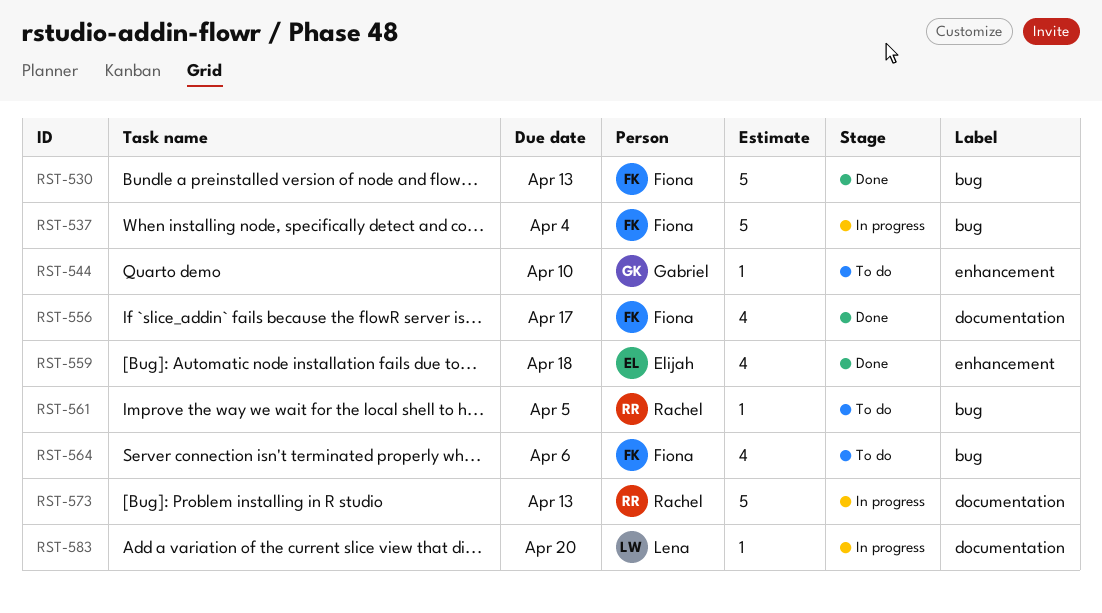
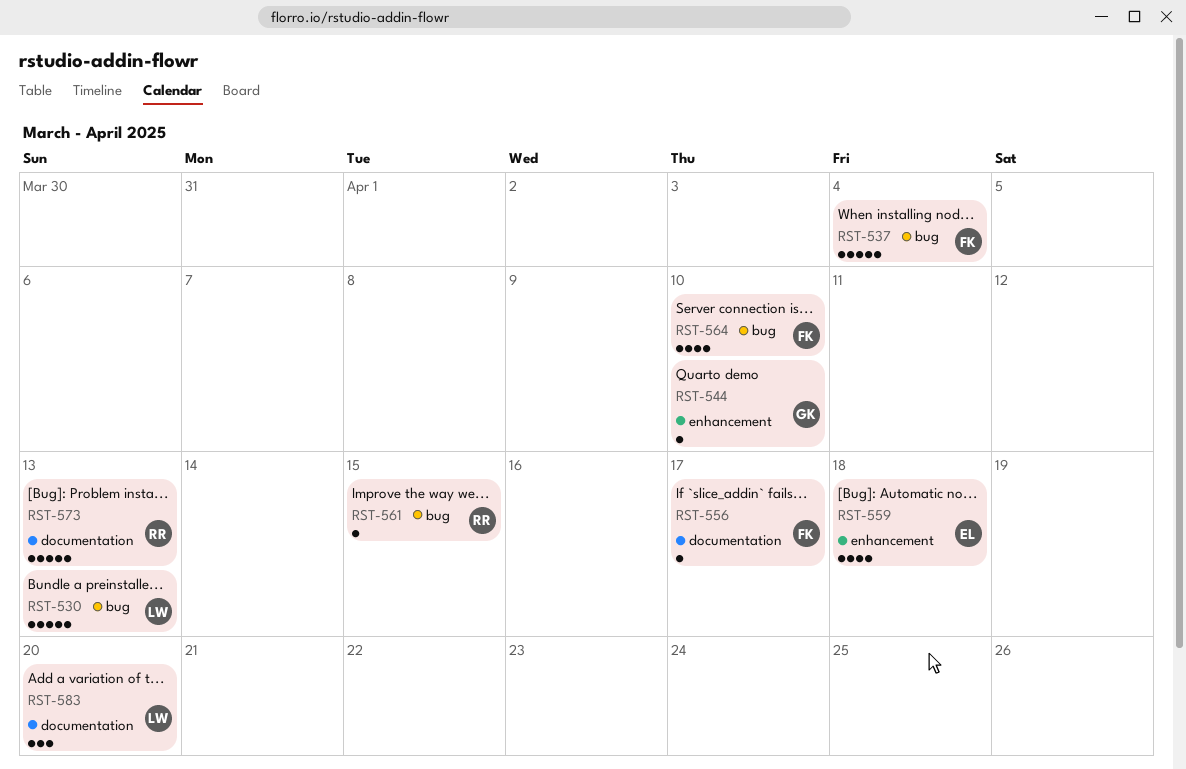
RST-530, owner: Fiona -> Lena
RST-556, estimate: 4 -> 1
RST-561, due: Apr 5 -> Apr 15
RST-564, due: Apr 6 -> Apr 10
RST-583, estimate: 1 -> 3

